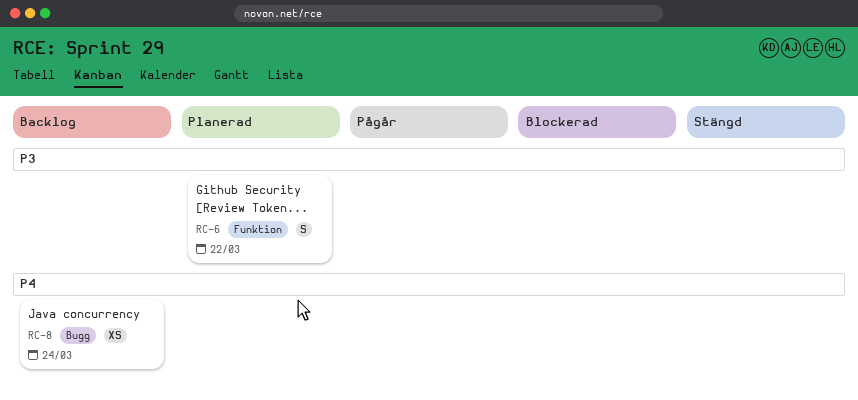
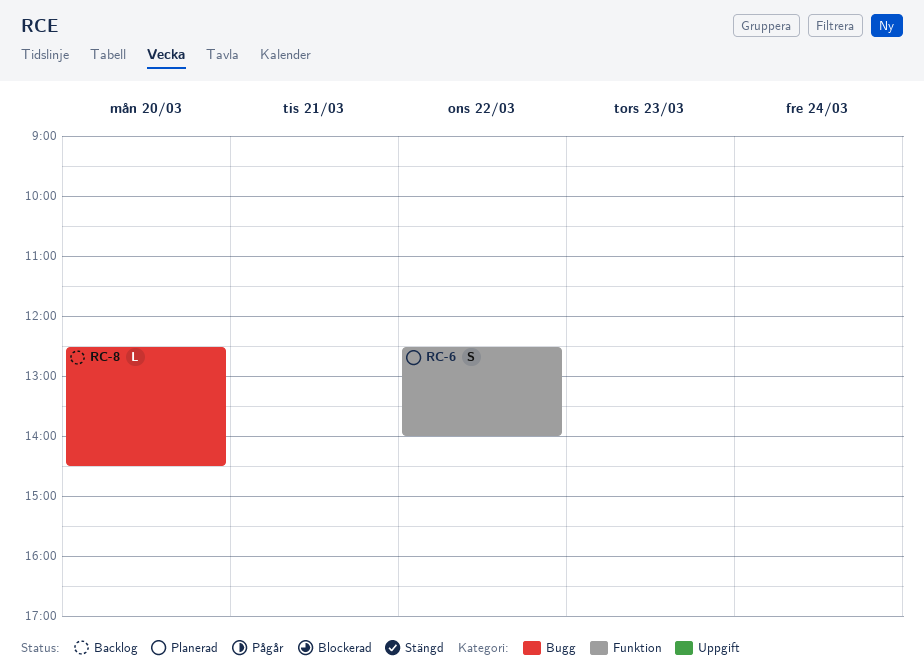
RC-8, estimate: XS -> L
RC-8, day: Mar 24 -> Mar 20

